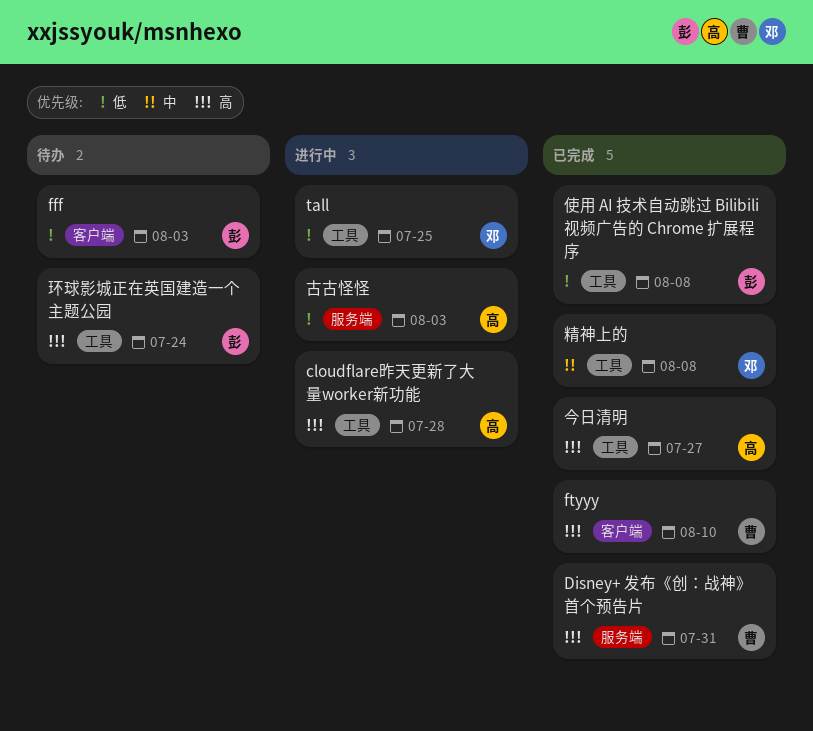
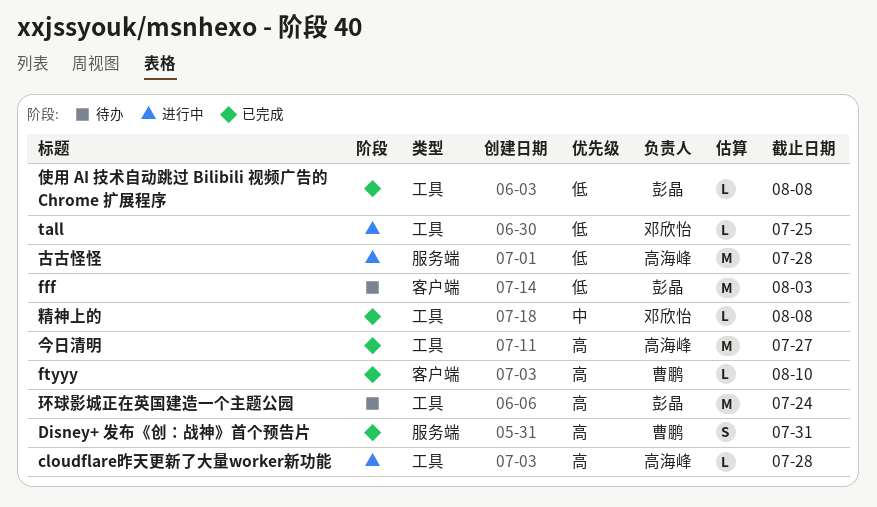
古古怪怪, due: Aug 3 -> Jul 28

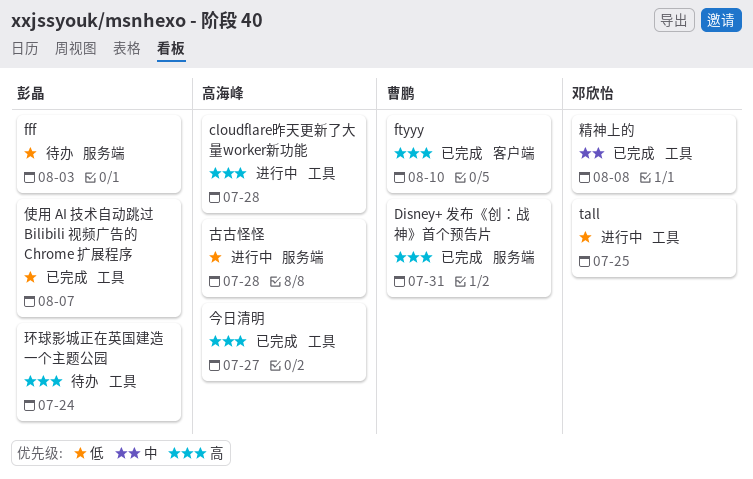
fff, label: 客户端 -> 服务端
使用 AI 技术自动跳过 Bilibili 视频广告的 Chrome 扩展程序, due: Aug 8 -> Aug 7

